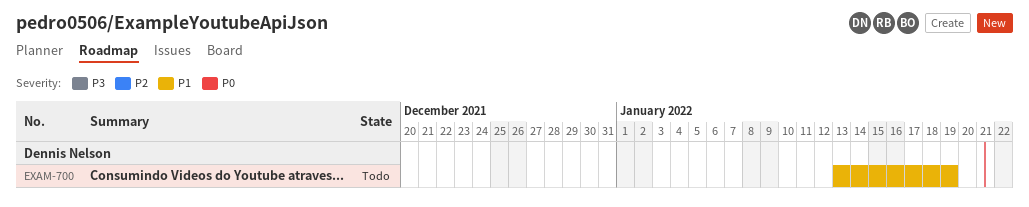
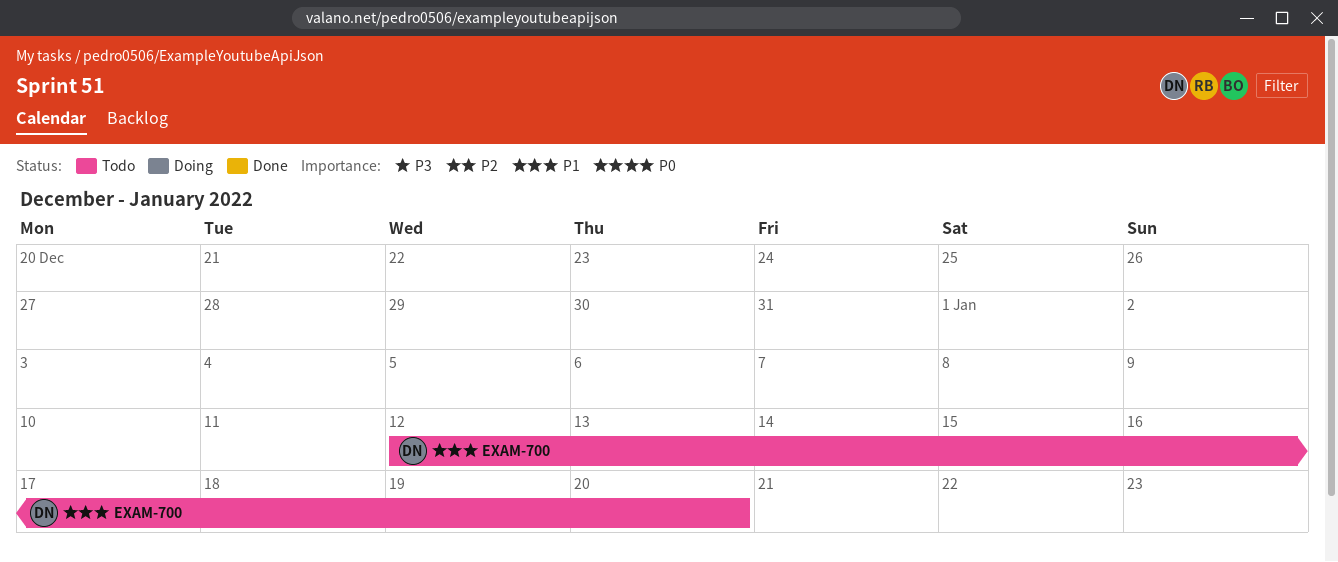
EXAM-700, start: Jan 13 -> Jan 12
EXAM-700, due: Jan 19 -> Jan 20

